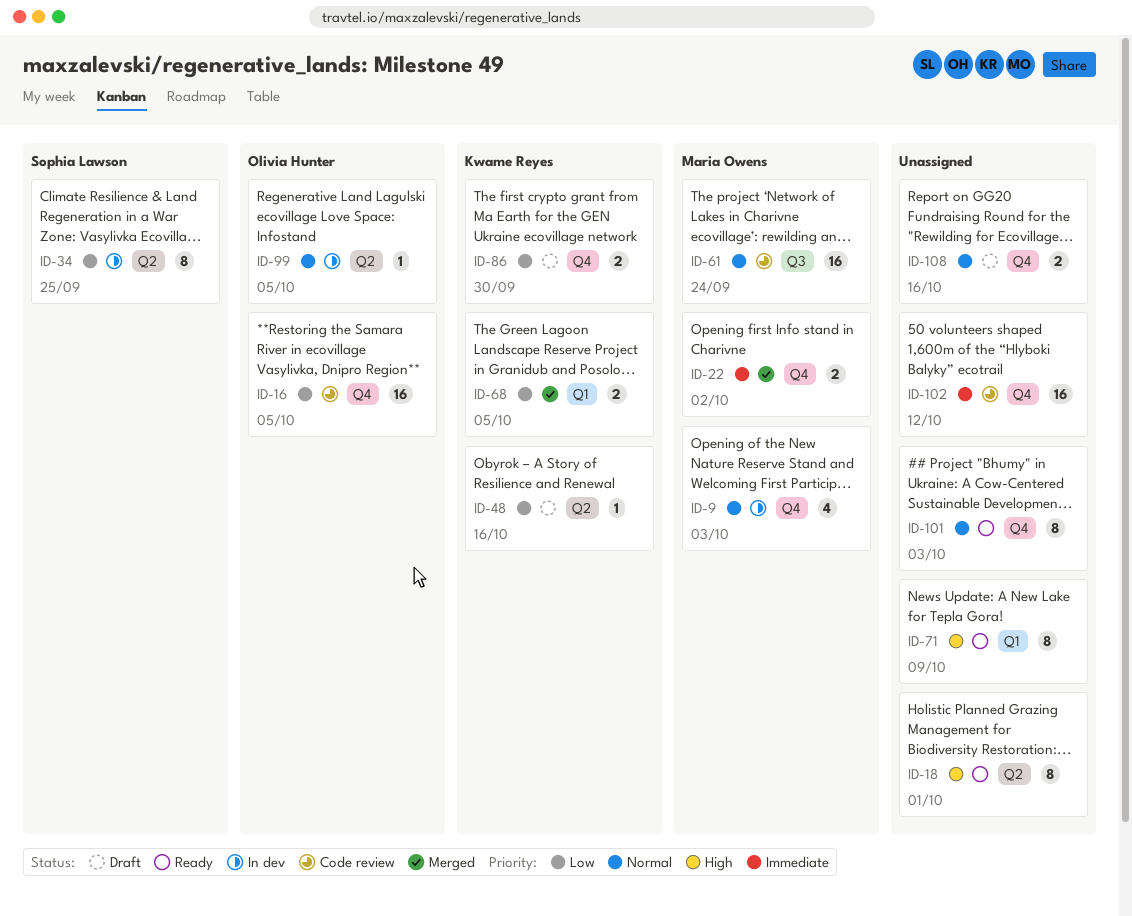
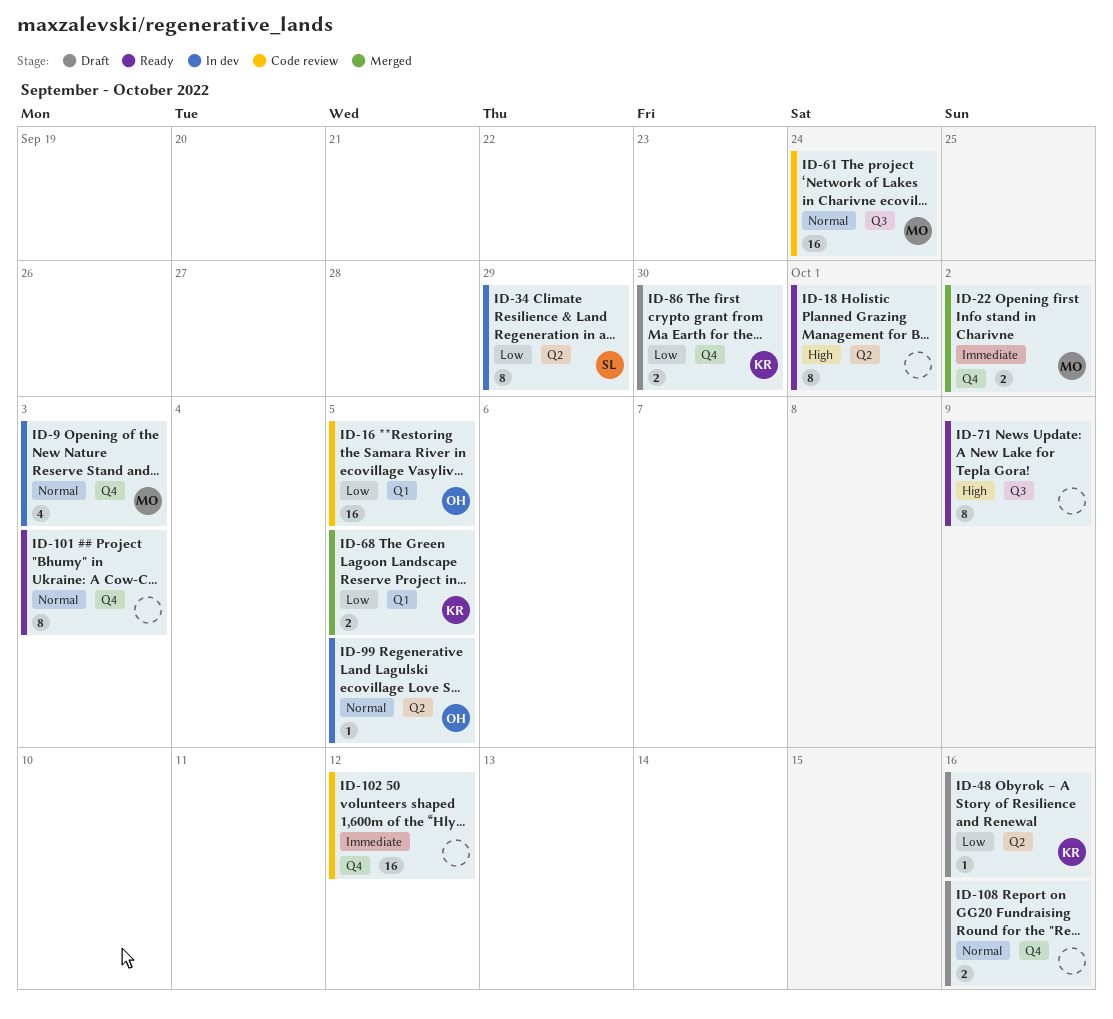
ID-16, label: Q4 -> Q1
ID-34, due: Sep 25 -> Sep 29
ID-71, label: Q1 -> Q3

